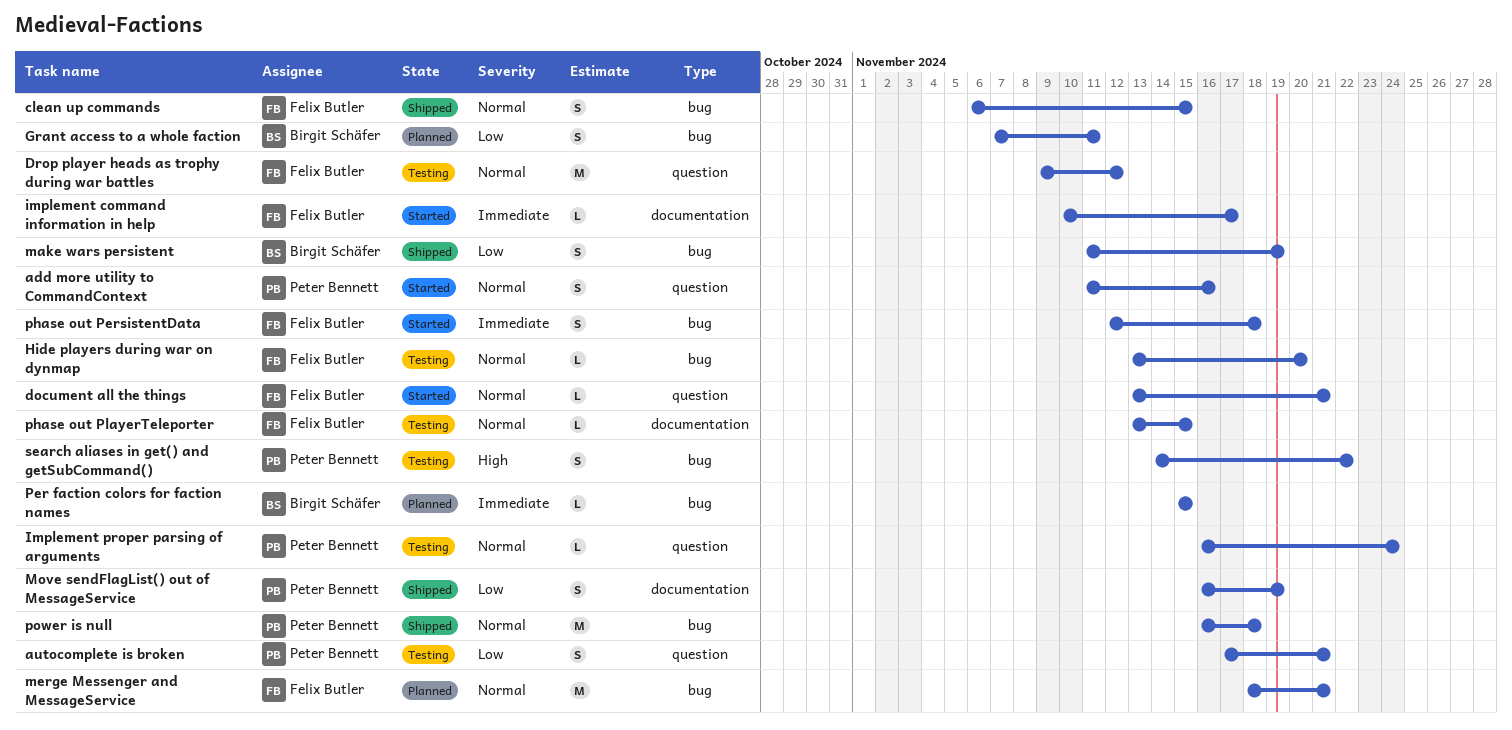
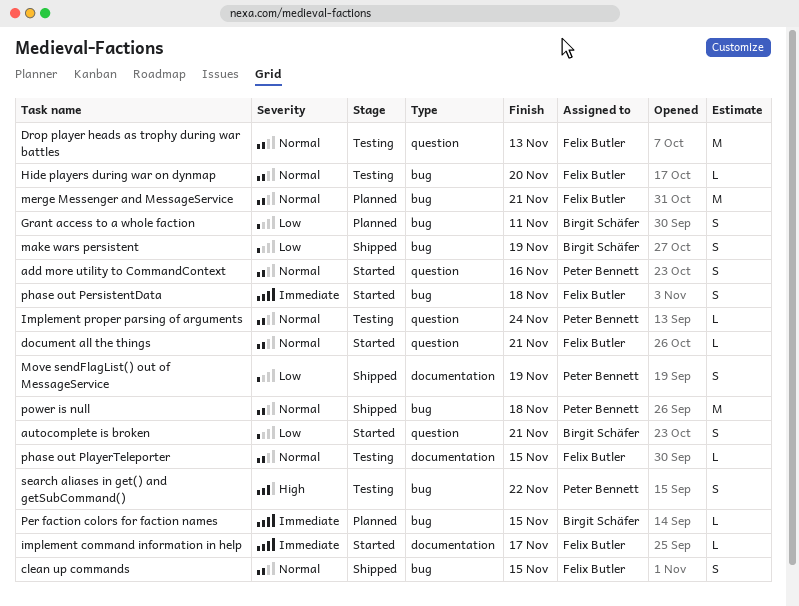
autocomplete is broken, status: Testing -> Started
autocomplete is broken, owner: Peter Bennett -> Birgit Schäfer
Drop player heads as trophy during war battles, due: Nov 12 -> Nov 13

